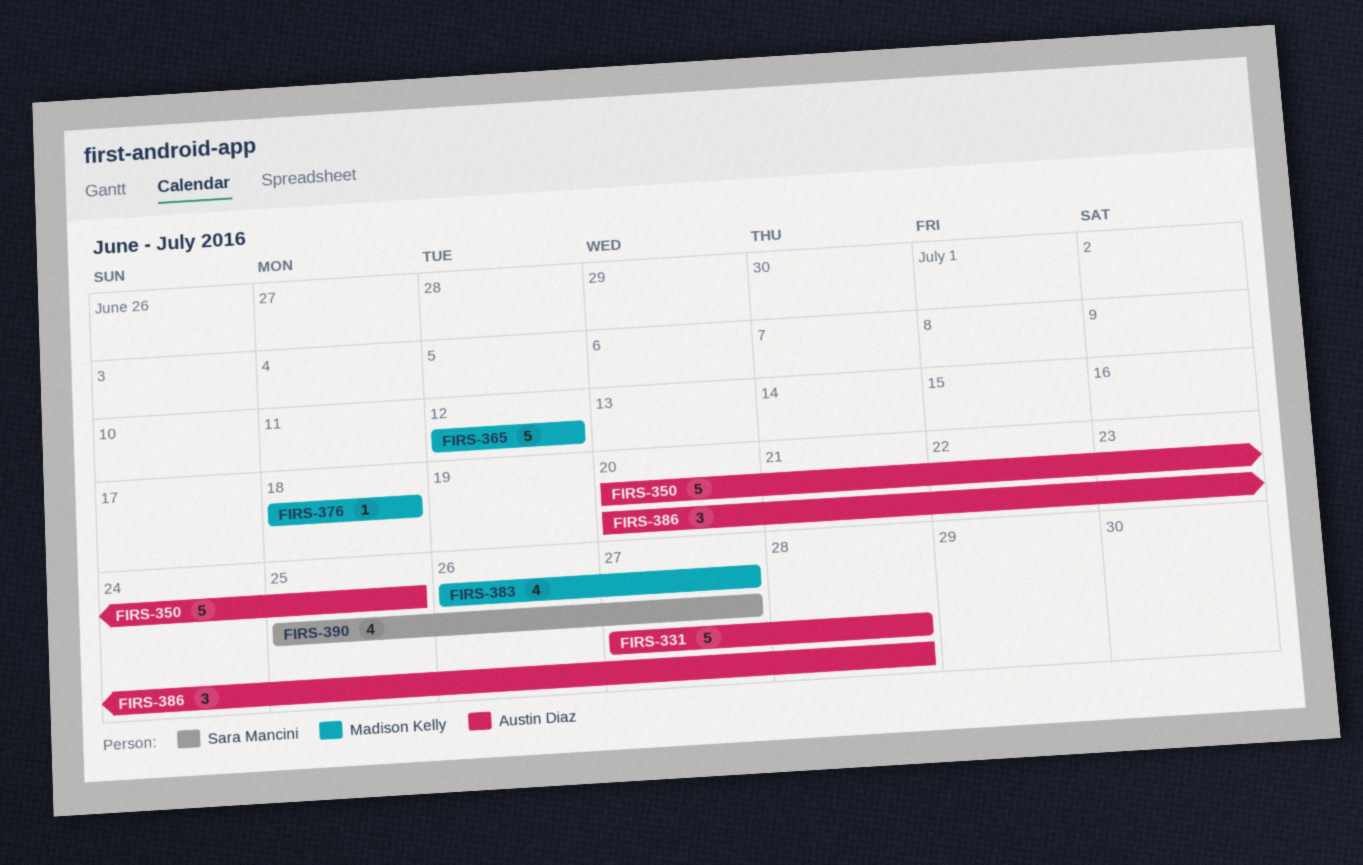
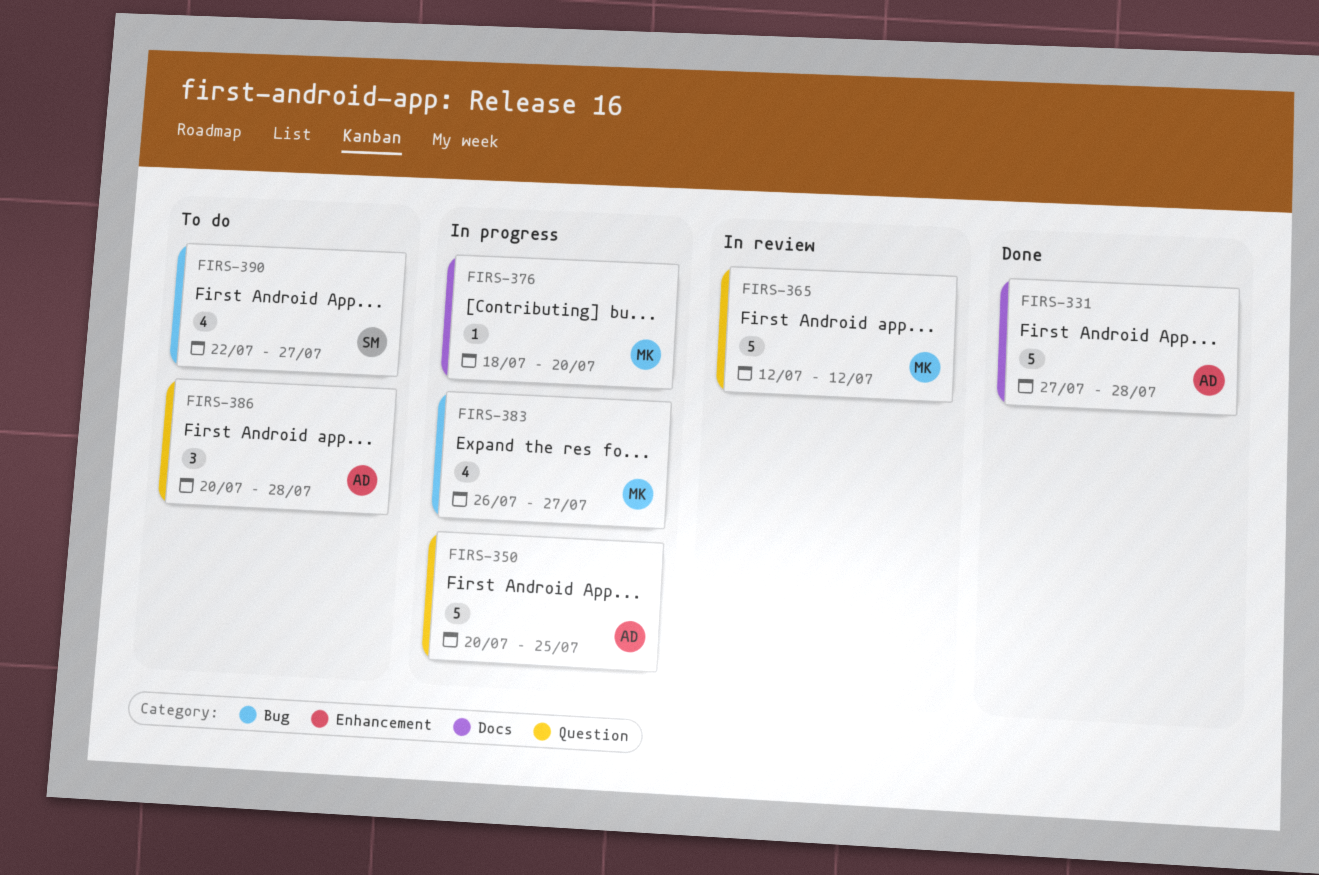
FIRS-376, due: Jul 18 -> Jul 20
FIRS-390, start: Jul 25 -> Jul 22

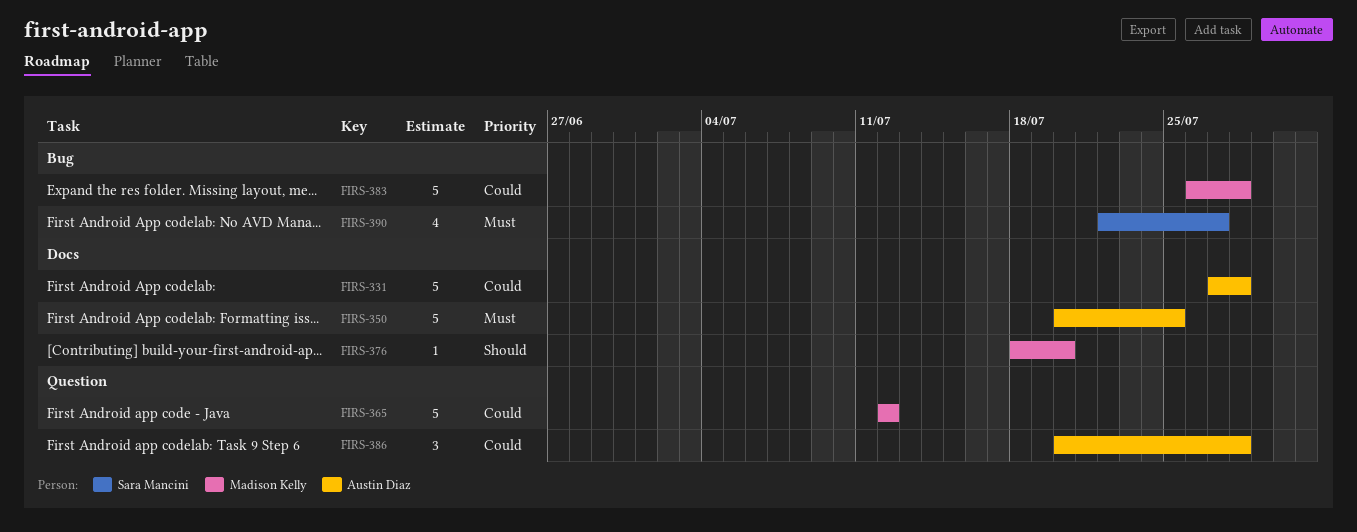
FIRS-350, label: Question -> Docs
FIRS-383, estimate: 4 -> 5
FIRS-383, due: Jul 27 -> Jul 28

